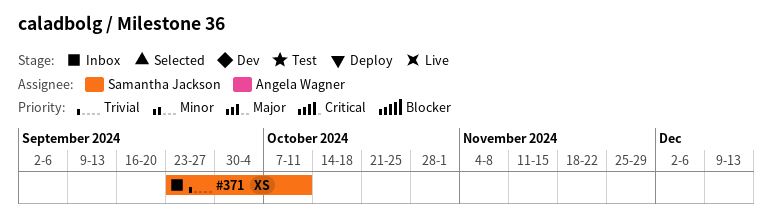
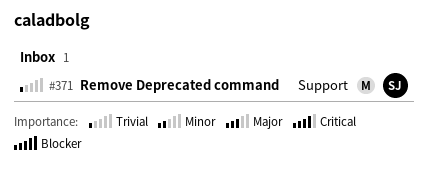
#371, estimate: XS -> M

